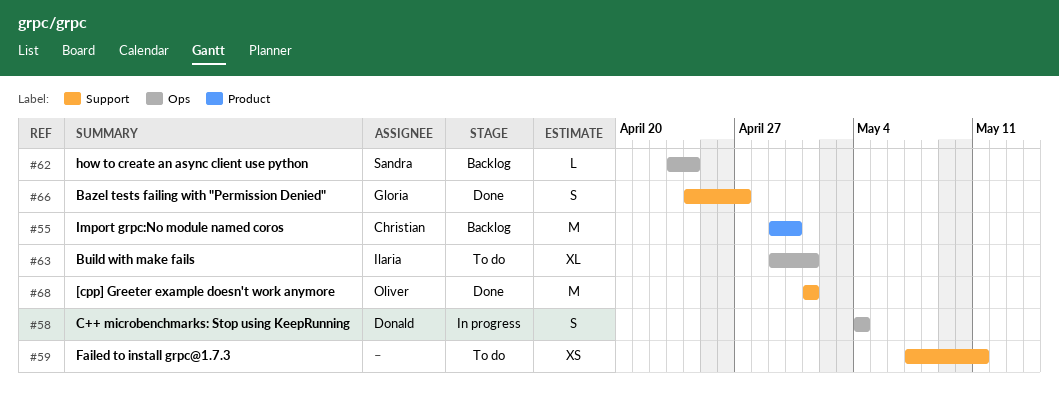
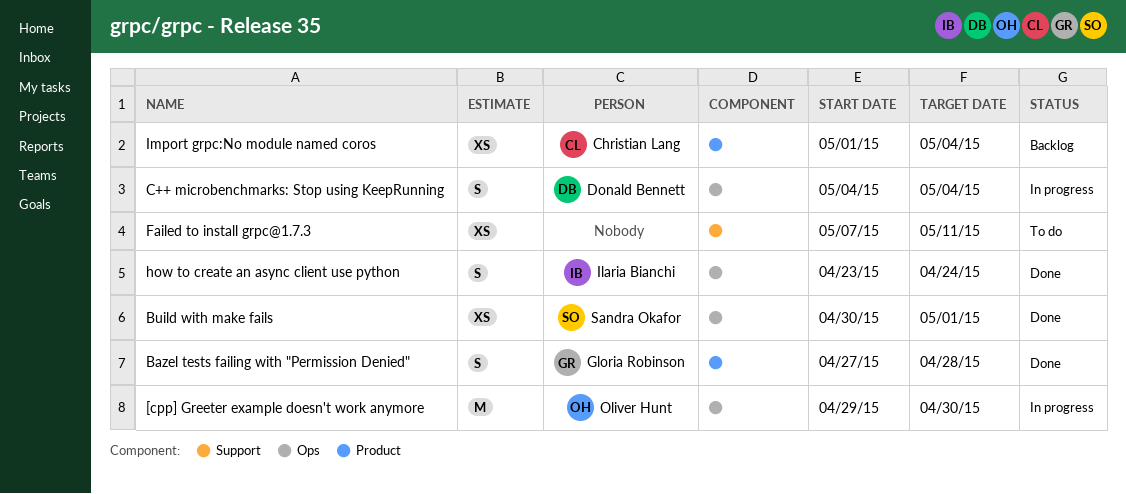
[cpp] Greeter example doesn't work anymore, status: Done -> In progress
[cpp] Greeter example doesn't work anymore, label: Support -> Ops
[cpp] Greeter example doesn't work anymore, start: May 1 -> Apr 29
[cpp] Greeter example doesn't work anymore, due: May 1 -> Apr 30
Bazel tests failing with "Permission Denied", label: Support -> Product
Bazel tests failing with "Permission Denied", start: Apr 24 -> Apr 27
Bazel tests failing with "Permission Denied", due: Apr 27 -> Apr 28
Build with make fails, status: To do -> Done
Build with make fails, owner: Ilaria Bianchi -> Sandra Okafor
Build with make fails, estimate: XL -> XS
Build with make fails, start: Apr 29 -> Apr 30
how to create an async client use python, status: Backlog -> Done
how to create an async client use python, owner: Sandra Okafor -> Ilaria Bianchi
how to create an async client use python, estimate: L -> S
Import grpc:No module named coros, estimate: M -> XS
Import grpc:No module named coros, start: Apr 29 -> May 1
Import grpc:No module named coros, due: Apr 30 -> May 4

